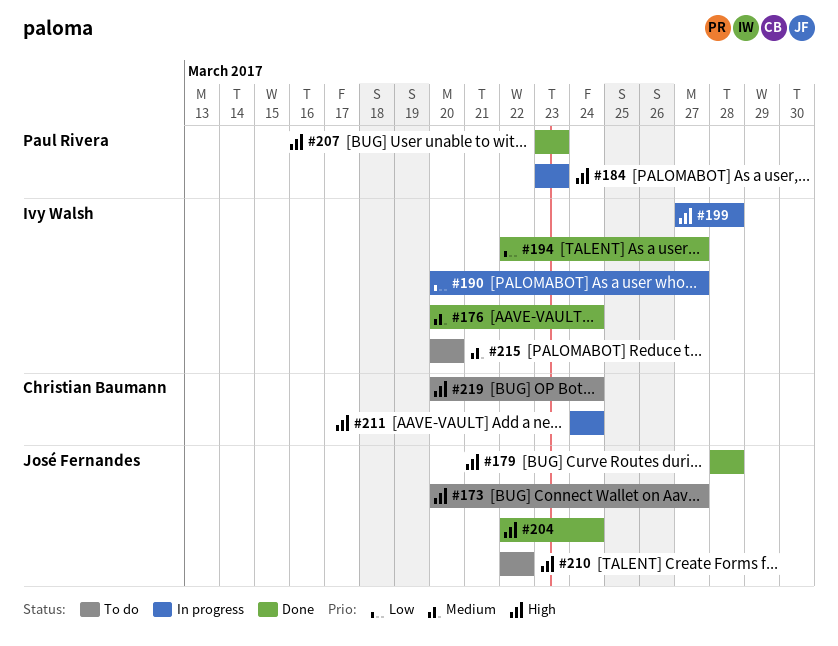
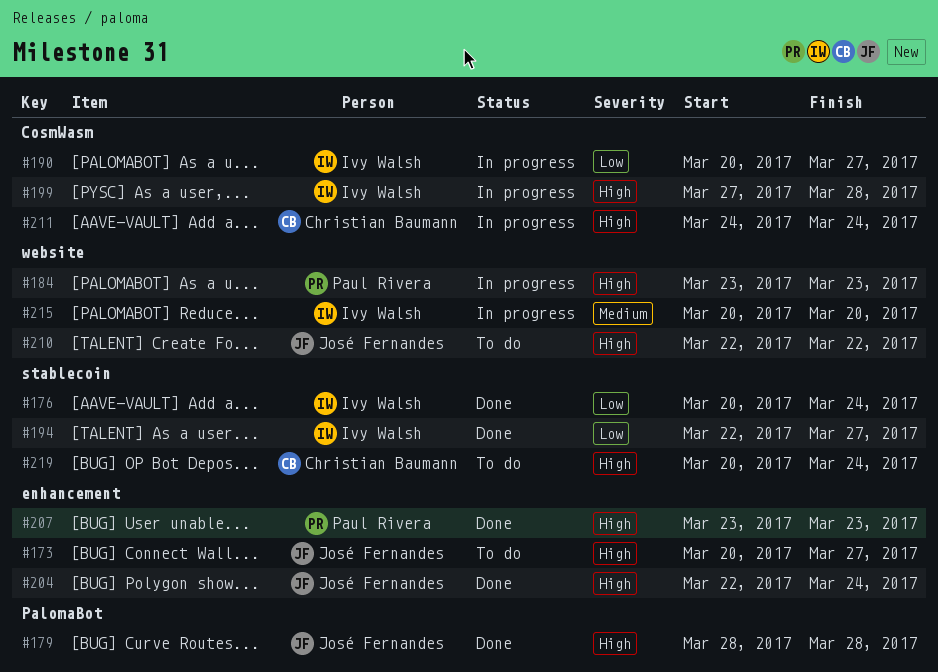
#176, priority: Medium -> Low
#215, status: To do -> In progress

